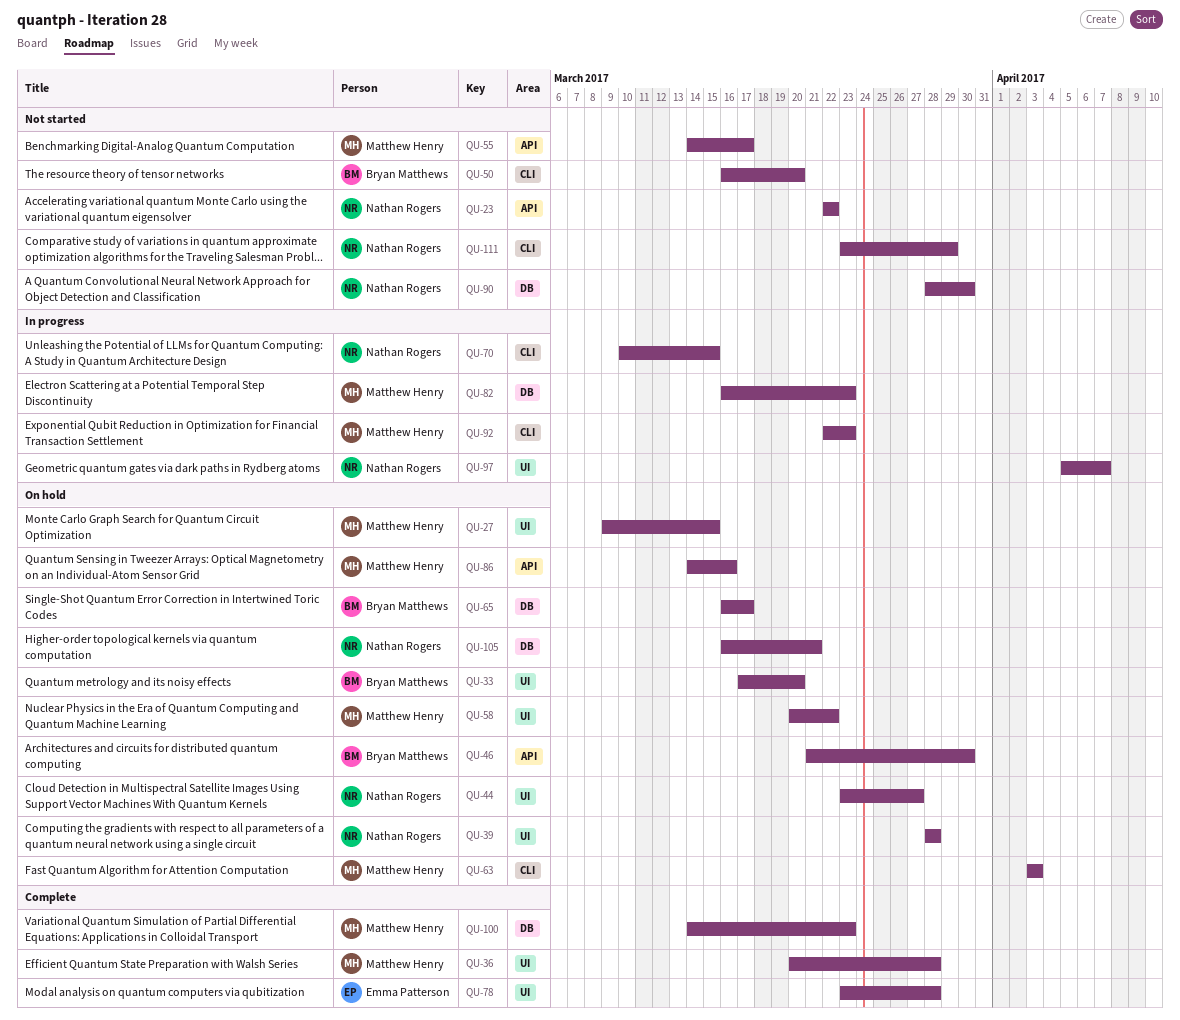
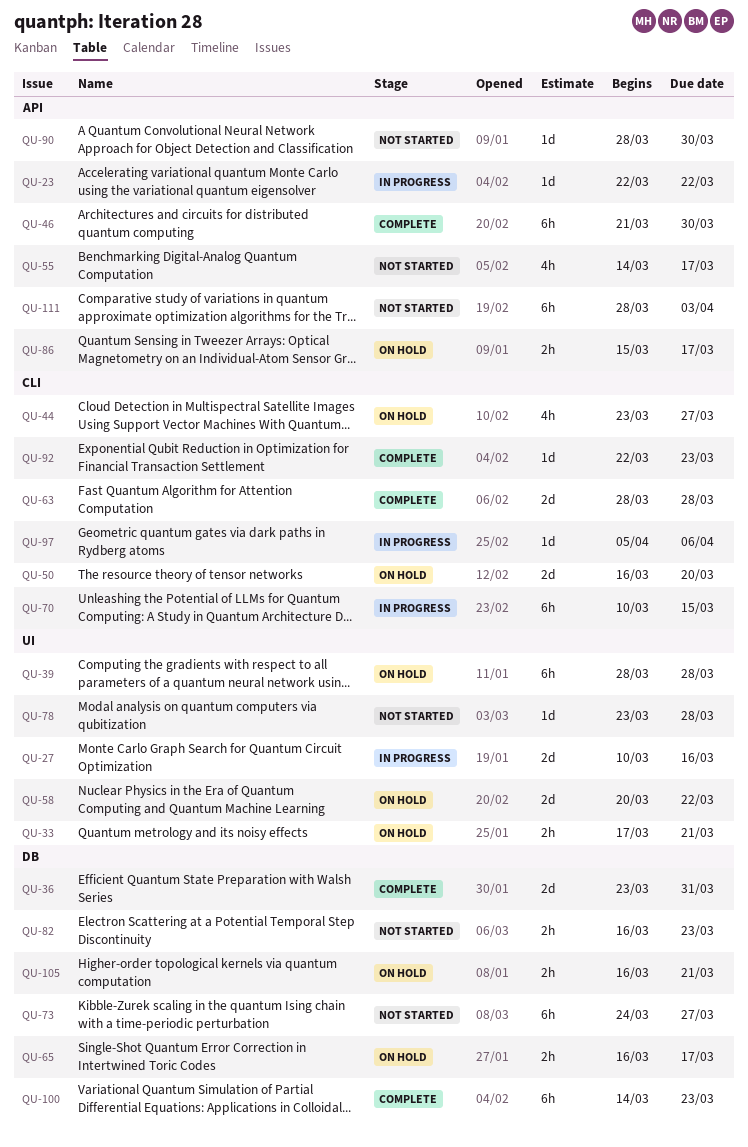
QU-23, status: Not started -> In progress
QU-27, status: On hold -> In progress
QU-27, start: Mar 9 -> Mar 10
QU-27, due: Mar 15 -> Mar 16
QU-33, due: Mar 20 -> Mar 21
QU-36, label: UI -> DB
QU-36, start: Mar 20 -> Mar 23
QU-36, due: Mar 28 -> Mar 31
QU-44, label: UI -> CLI
QU-46, status: On hold -> Complete
QU-50, status: Not started -> On hold
QU-63, status: On hold -> Complete
QU-63, start: Apr 3 -> Mar 28
QU-63, due: Apr 3 -> Mar 28
QU-73: none -> present
QU-78, status: Complete -> Not started
QU-82, status: In progress -> Not started
QU-86, start: Mar 14 -> Mar 15
QU-86, due: Mar 16 -> Mar 17
QU-90, label: DB -> API
QU-92, status: In progress -> Complete
QU-97, label: UI -> CLI
QU-97, due: Apr 7 -> Apr 6
QU-111, label: CLI -> API
QU-111, start: Mar 23 -> Mar 28
QU-111, due: Mar 29 -> Apr 3

